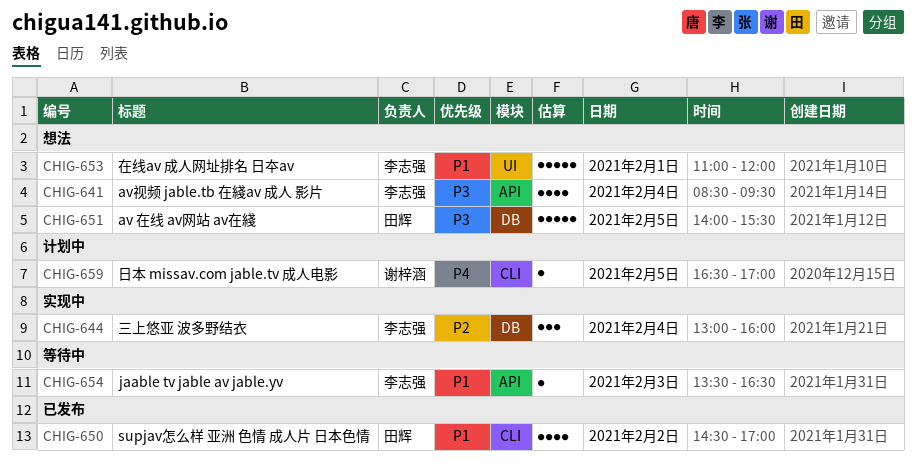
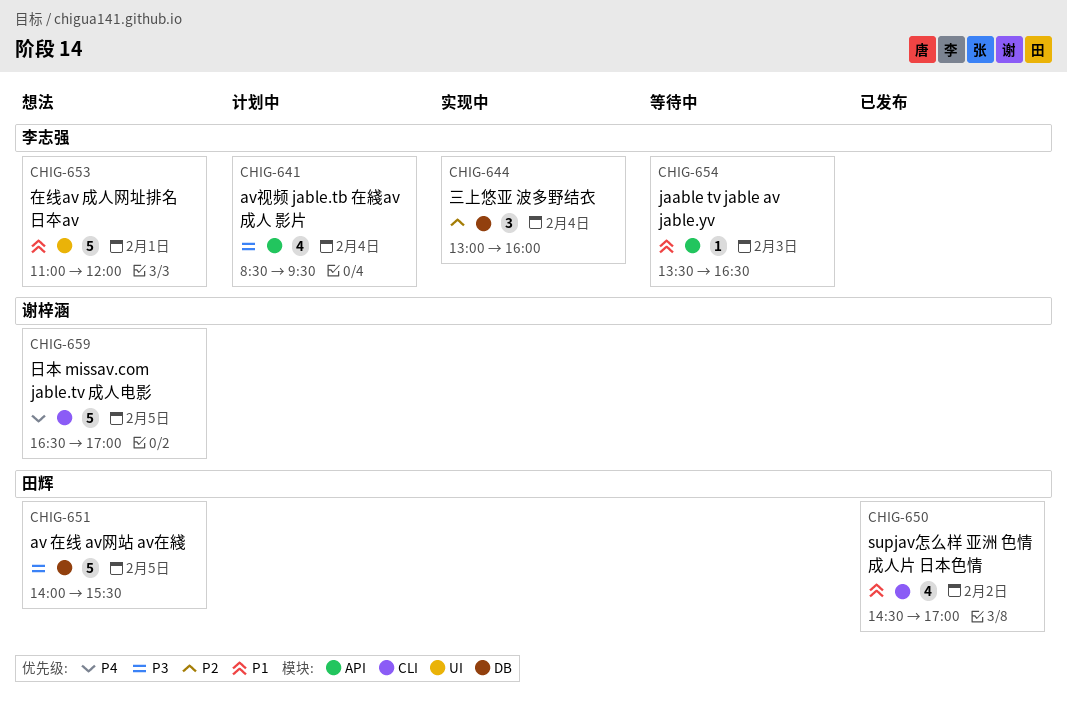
CHIG-641, status: 想法 -> 计划中
CHIG-659, status: 计划中 -> 想法
CHIG-659, estimate: 1 -> 5

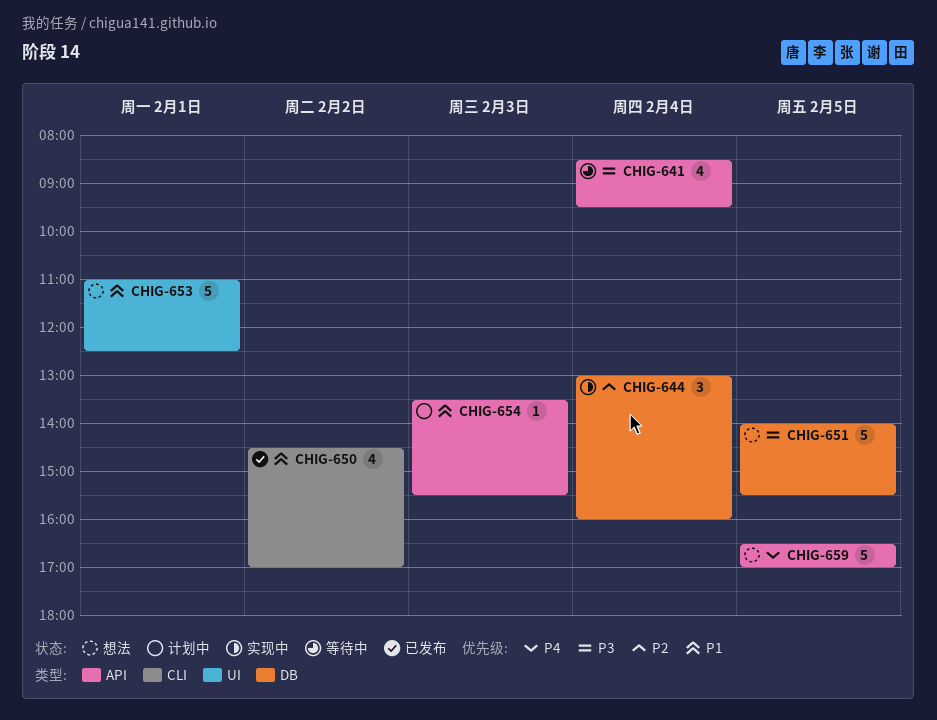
CHIG-641, status: 计划中 -> 等待中
CHIG-653, ends: 12:00 -> 12:30
CHIG-654, status: 等待中 -> 计划中
CHIG-654, ends: 16:30 -> 15:30
CHIG-659, label: CLI -> API

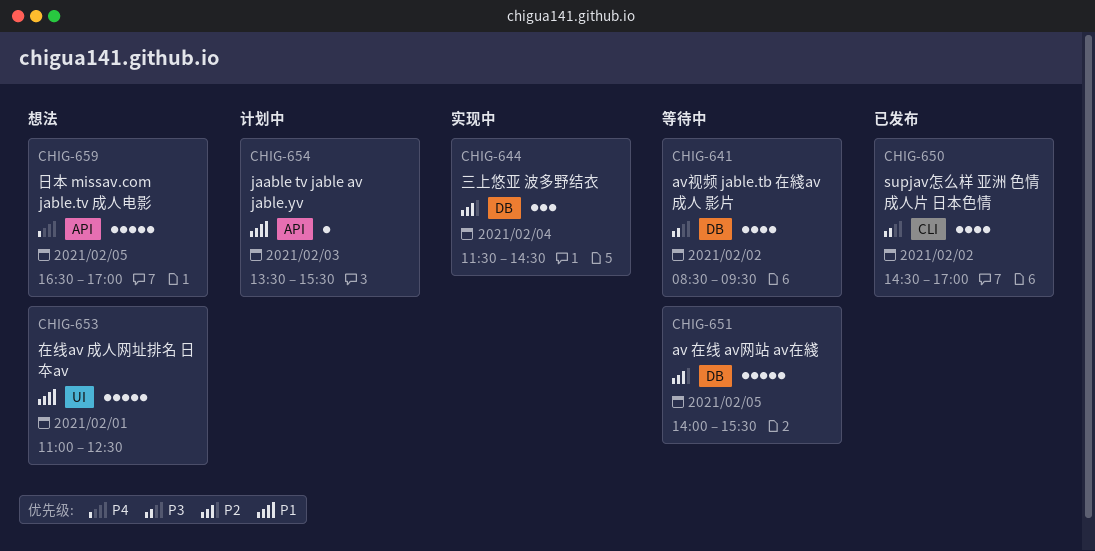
CHIG-641, label: API -> DB
CHIG-641, day: Feb 4 -> Feb 2
CHIG-644, begins: 13:00 -> 11:30
CHIG-644, ends: 16:00 -> 14:30
CHIG-650, priority: P1 -> P3
CHIG-651, status: 想法 -> 等待中
CHIG-651, priority: P3 -> P2

